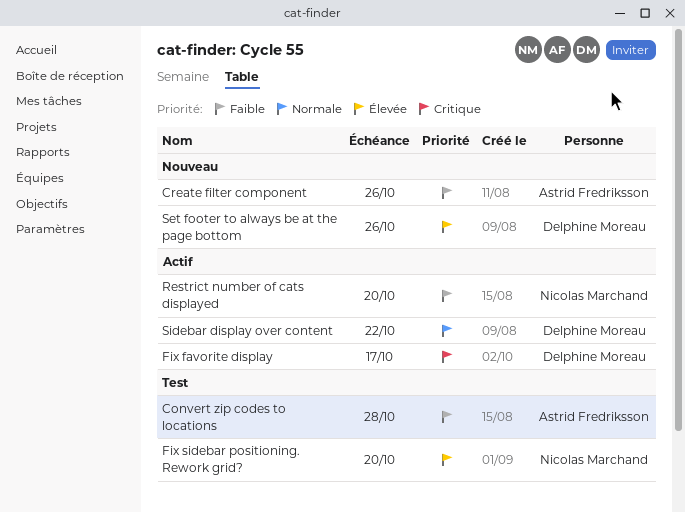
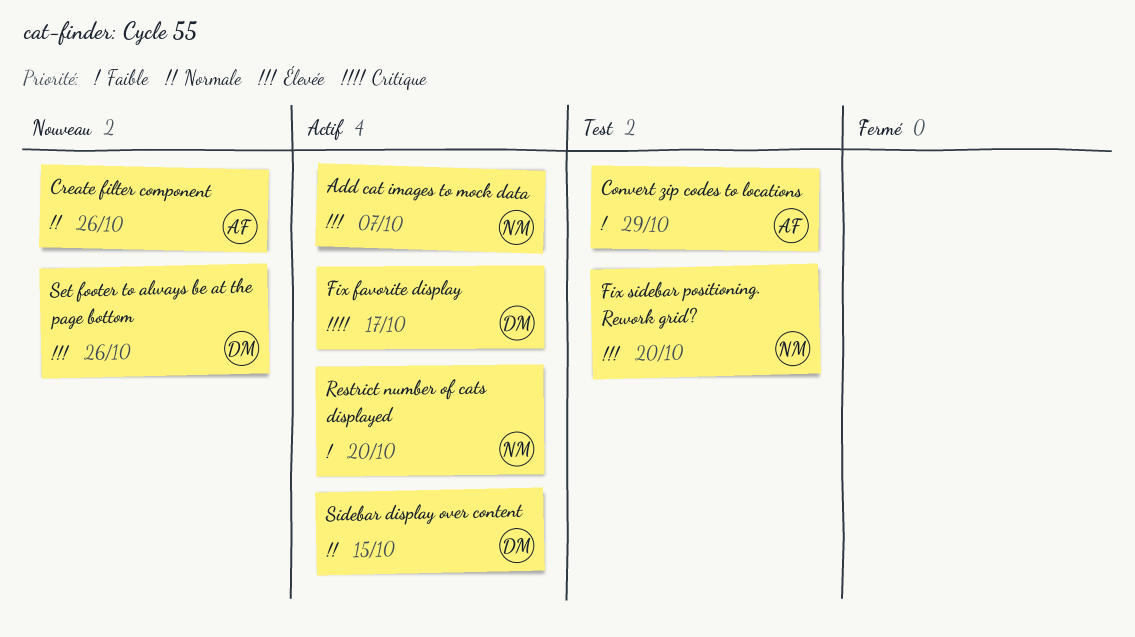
Add cat images to mock data: none -> present
Convert zip codes to locations, due: Oct 28 -> Oct 29
Create filter component, priority: Faible -> Normale
Sidebar display over content, due: Oct 22 -> Oct 15

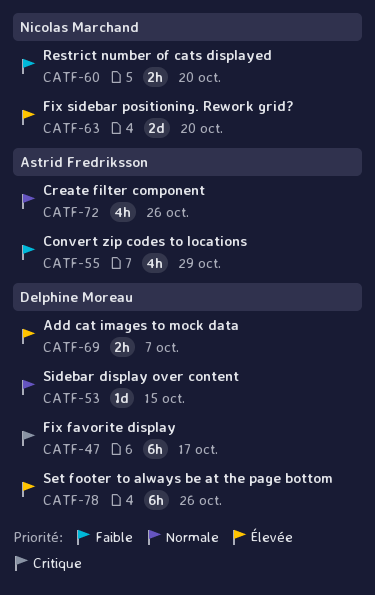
Add cat images to mock data, owner: Nicolas Marchand -> Delphine Moreau

